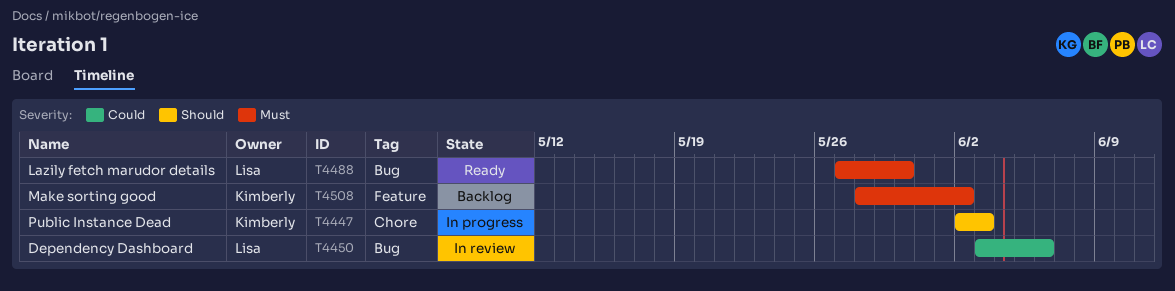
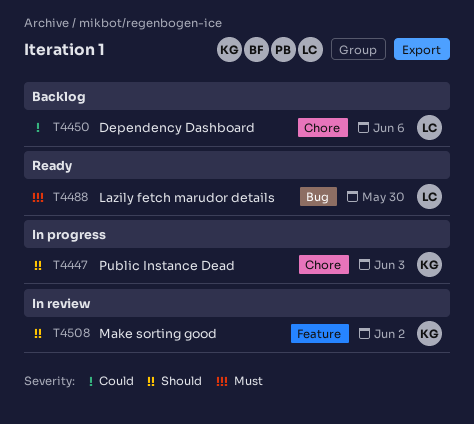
T4450, status: In review -> Backlog
T4450, label: Bug -> Chore
T4508, status: Backlog -> In review
T4508, priority: Must -> Should

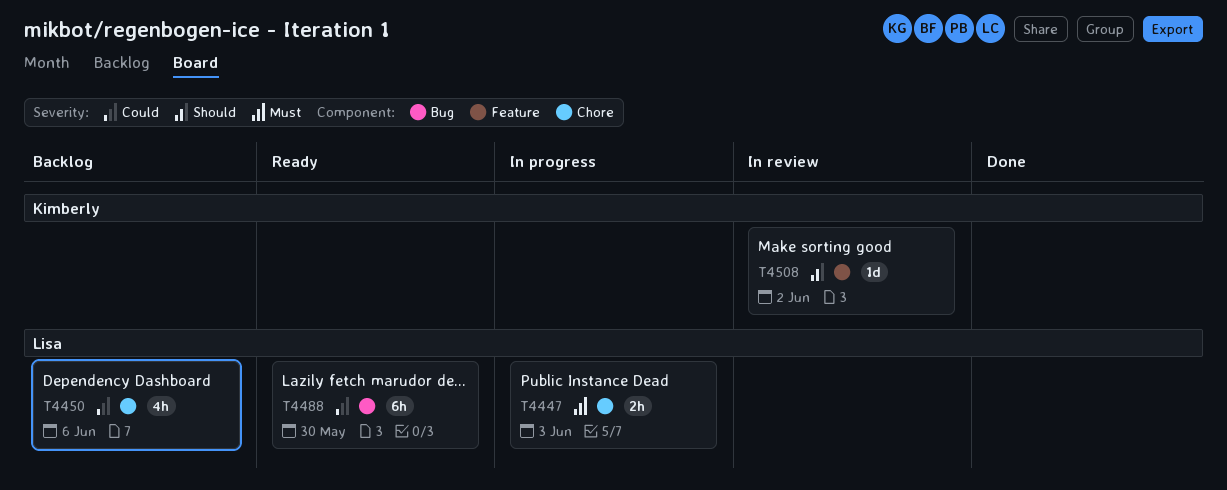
T4447, owner: Kimberly -> Lisa
T4447, priority: Should -> Must
T4488, priority: Must -> Could

